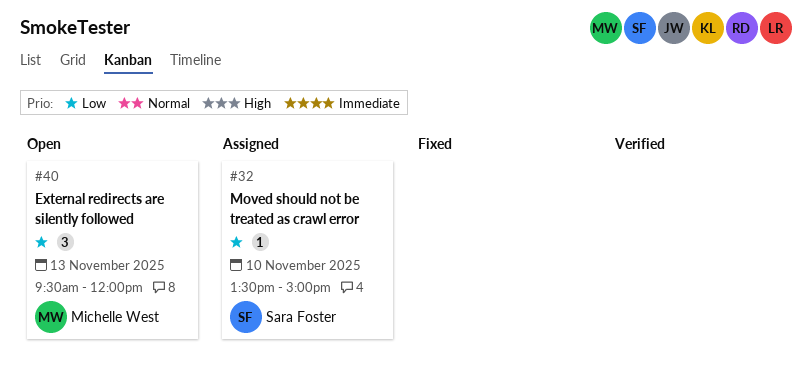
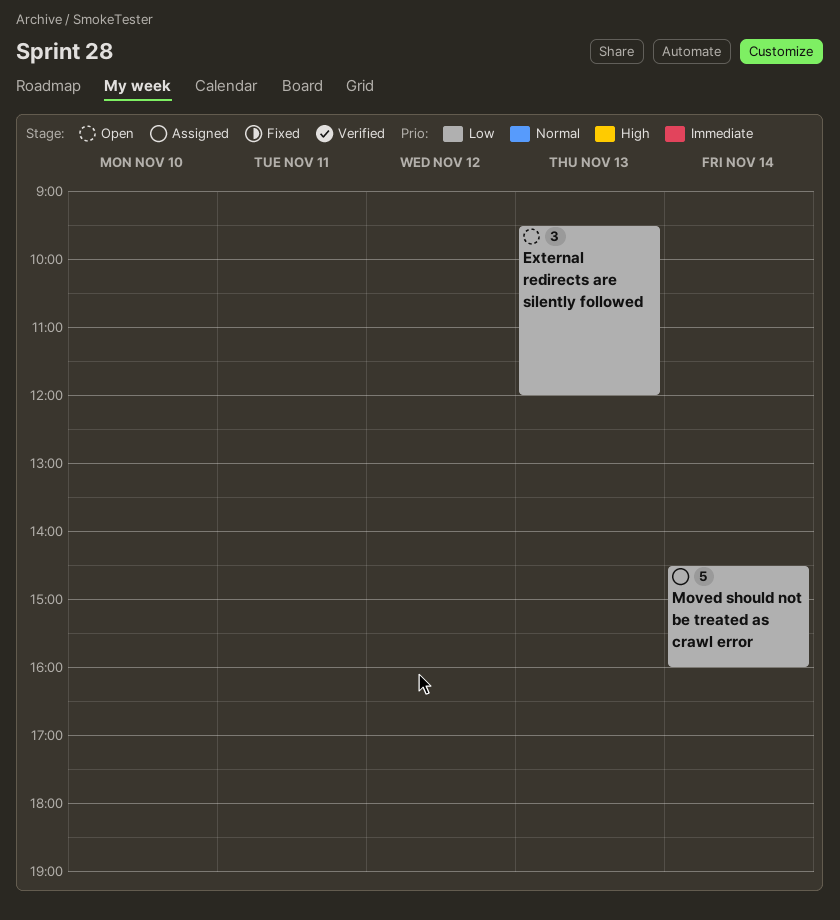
Moved should not be treated as crawl error, estimate: 1 -> 5
Moved should not be treated as crawl error, day: Nov 10 -> Nov 14
Moved should not be treated as crawl error, begins: 13:30 -> 14:30
Moved should not be treated as crawl error, ends: 15:00 -> 16:00

